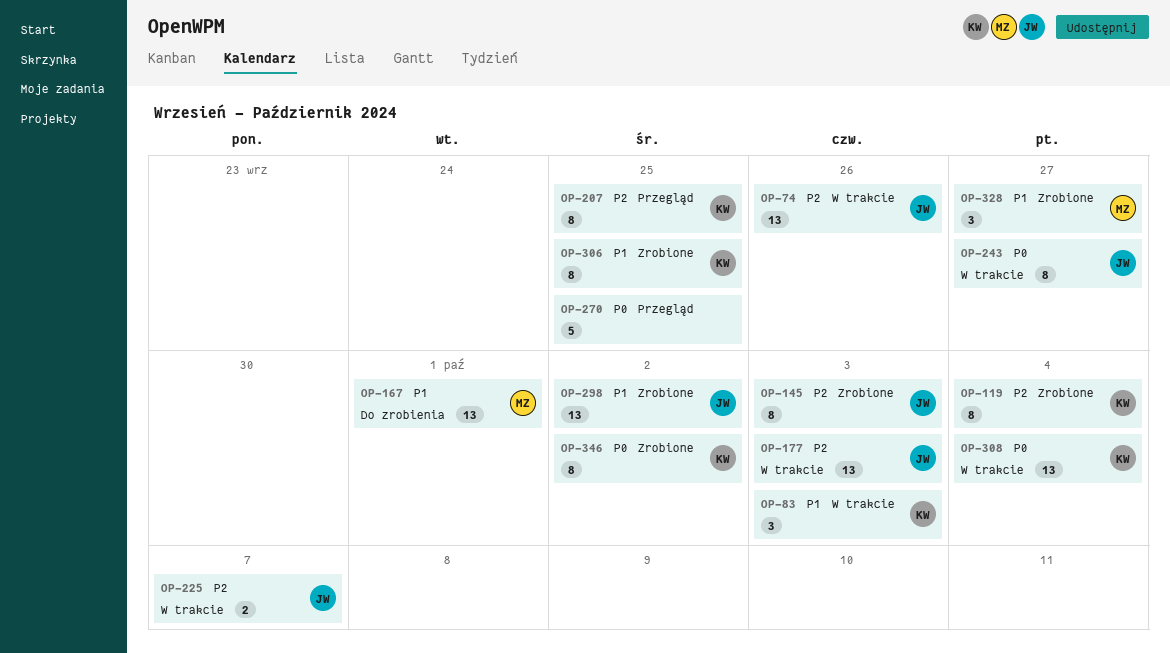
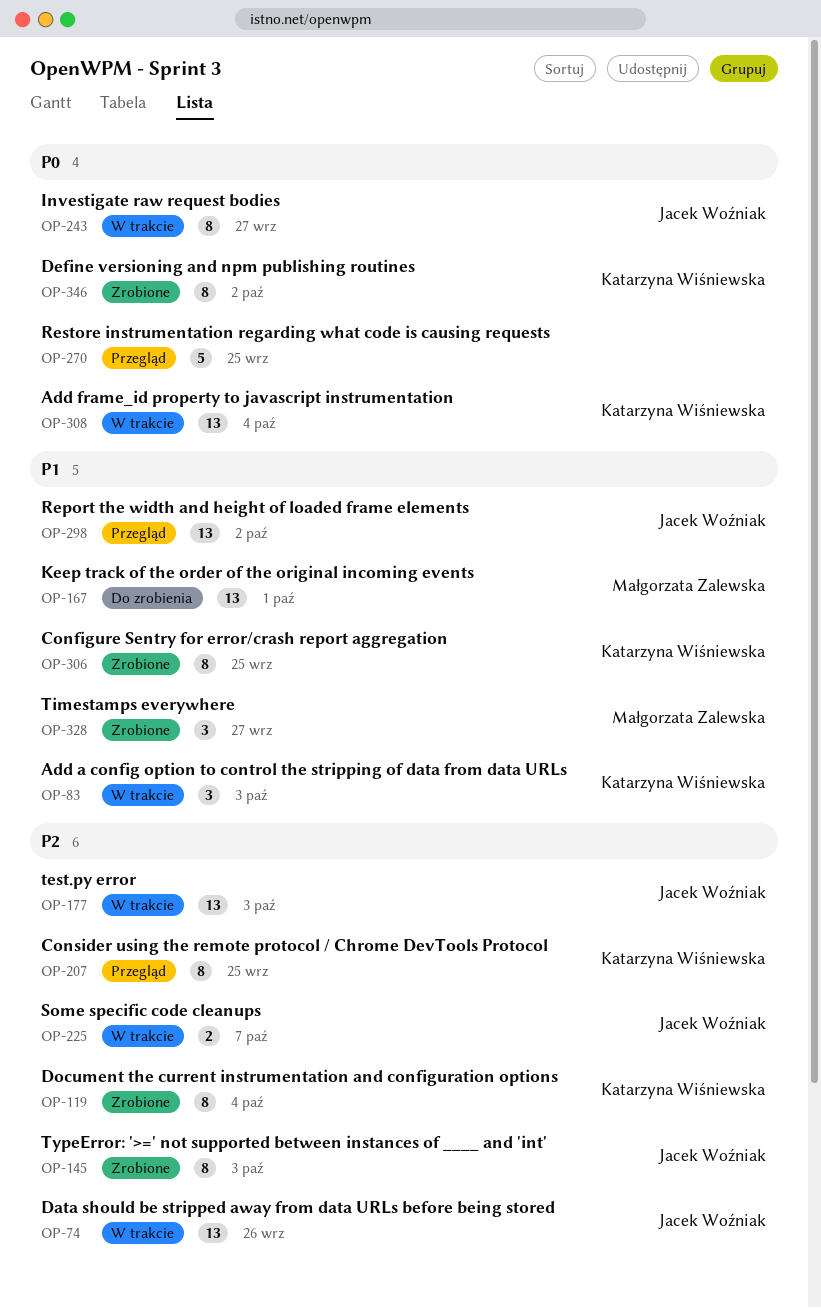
OP-298, status: Zrobione -> Przegląd

